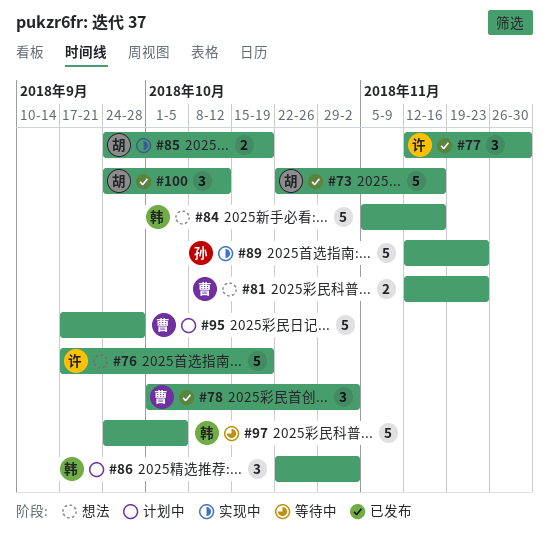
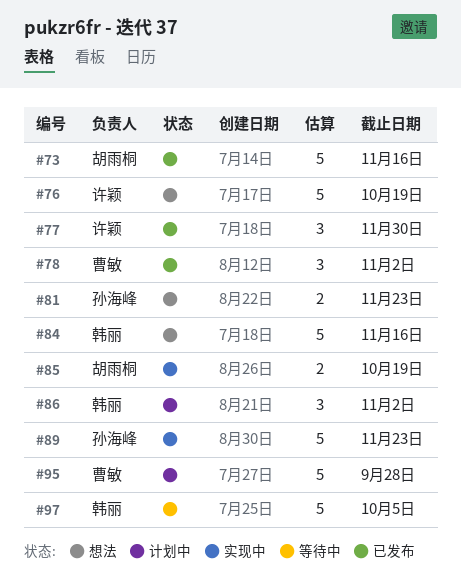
#81, owner: 曹敏 -> 孙海峰
#100: present -> none

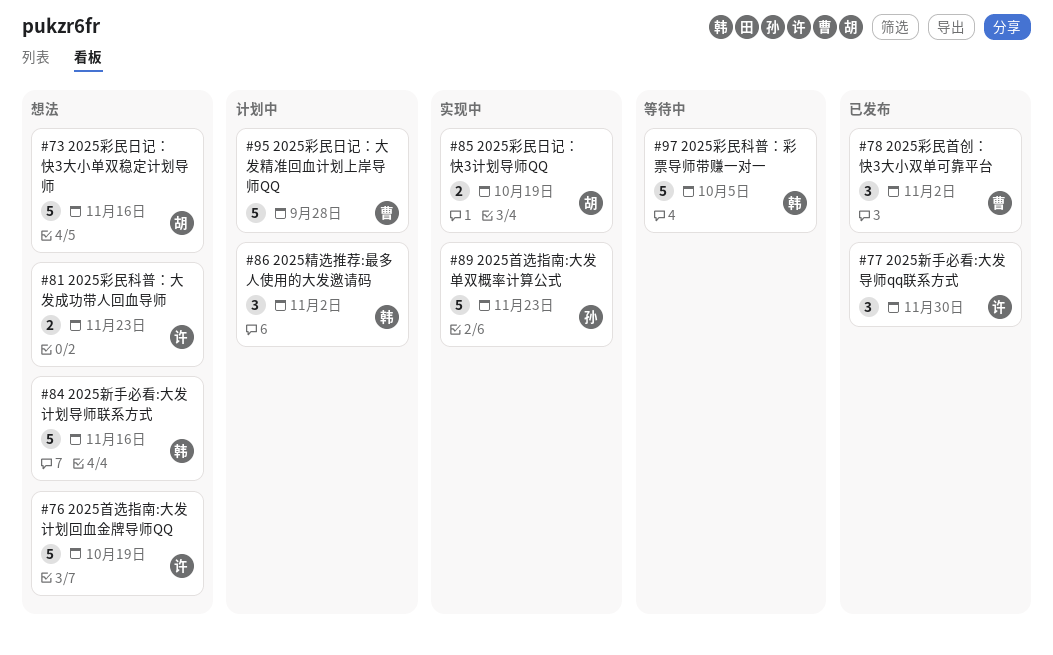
#73, status: 已发布 -> 想法
#81, owner: 孙海峰 -> 许颖

